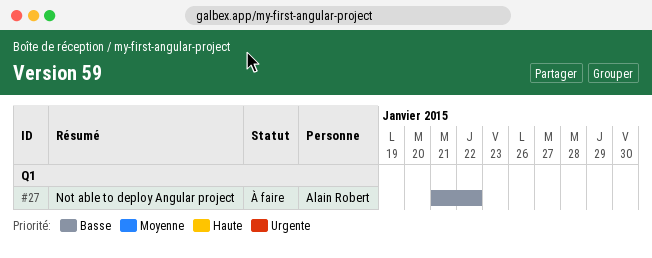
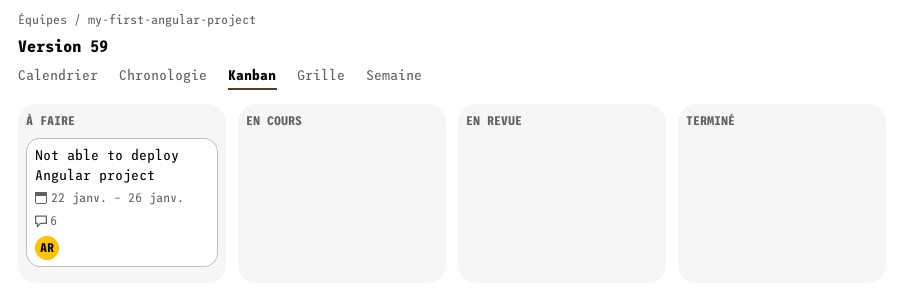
Not able to deploy Angular project, start: Jan 21 -> Jan 22
Not able to deploy Angular project, due: Jan 22 -> Jan 26

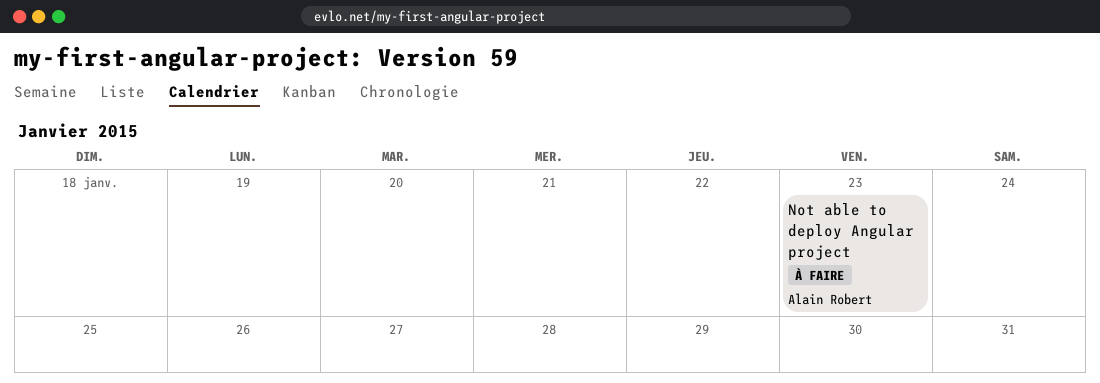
Not able to deploy Angular project, due: Jan 26 -> Jan 23

